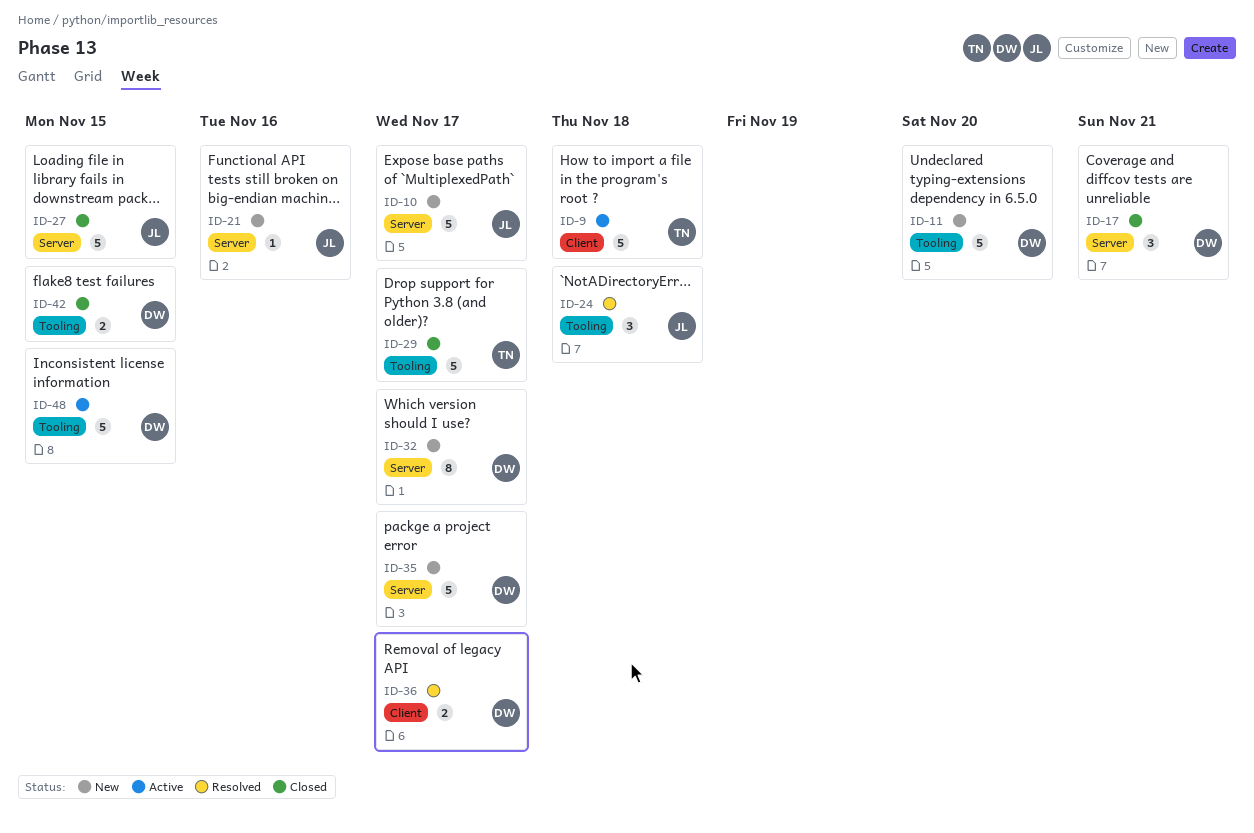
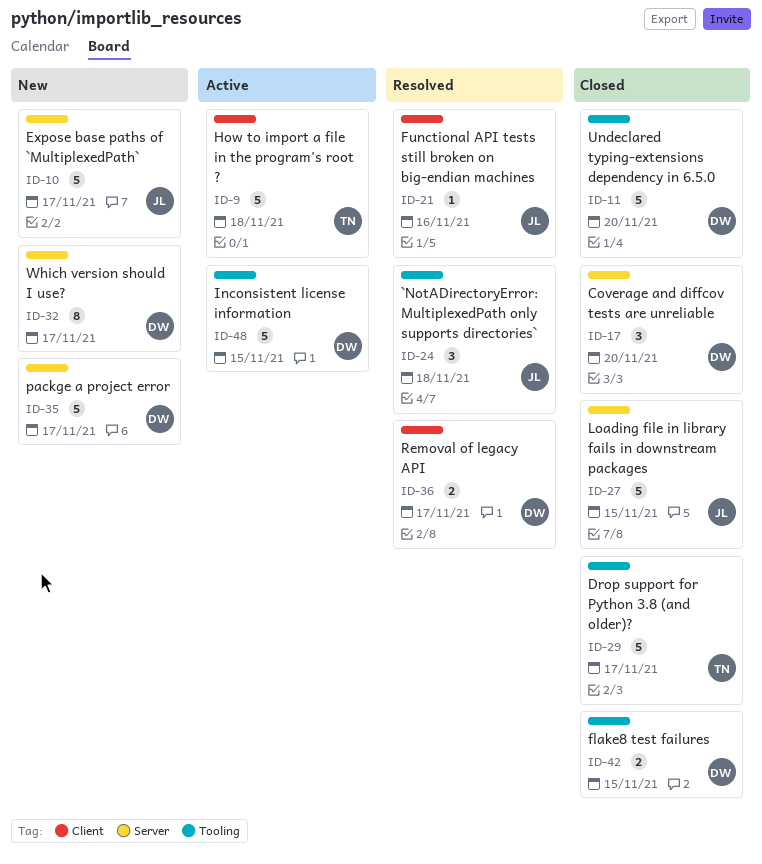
ID-11, status: New -> Closed
ID-17, due: Nov 21 -> Nov 20
ID-21, status: New -> Resolved
ID-21, label: Server -> Client

